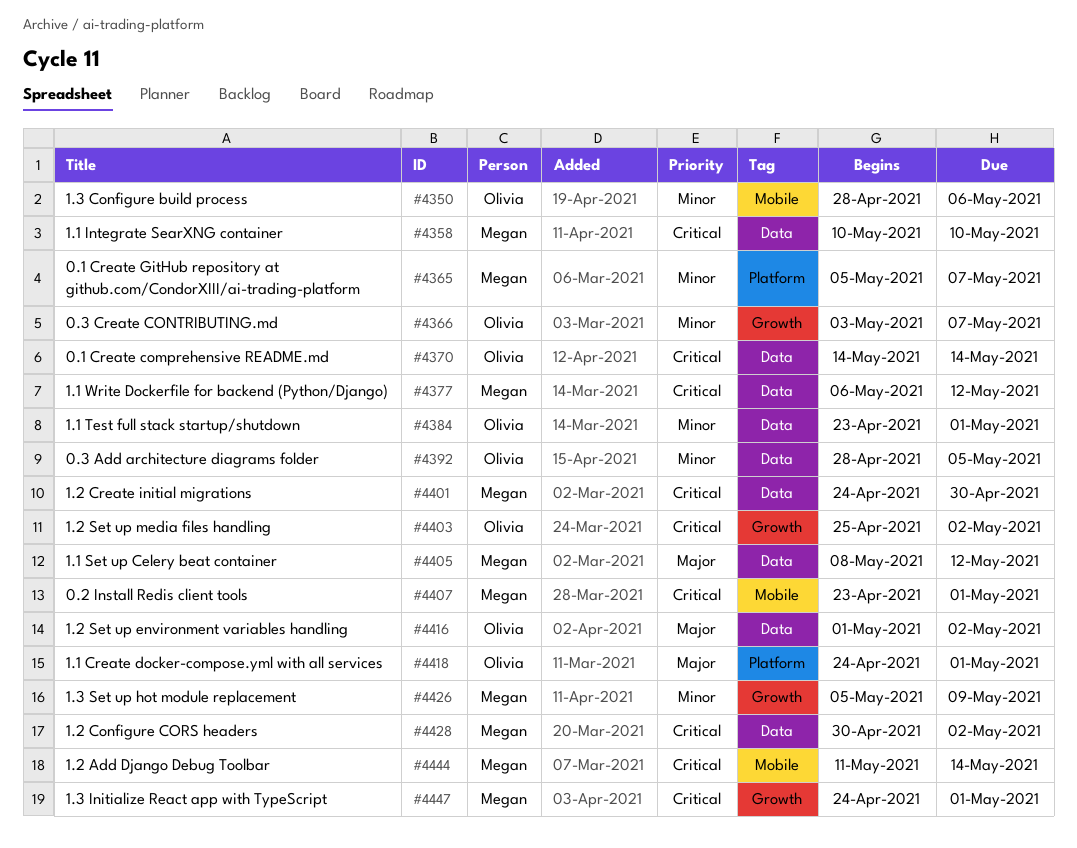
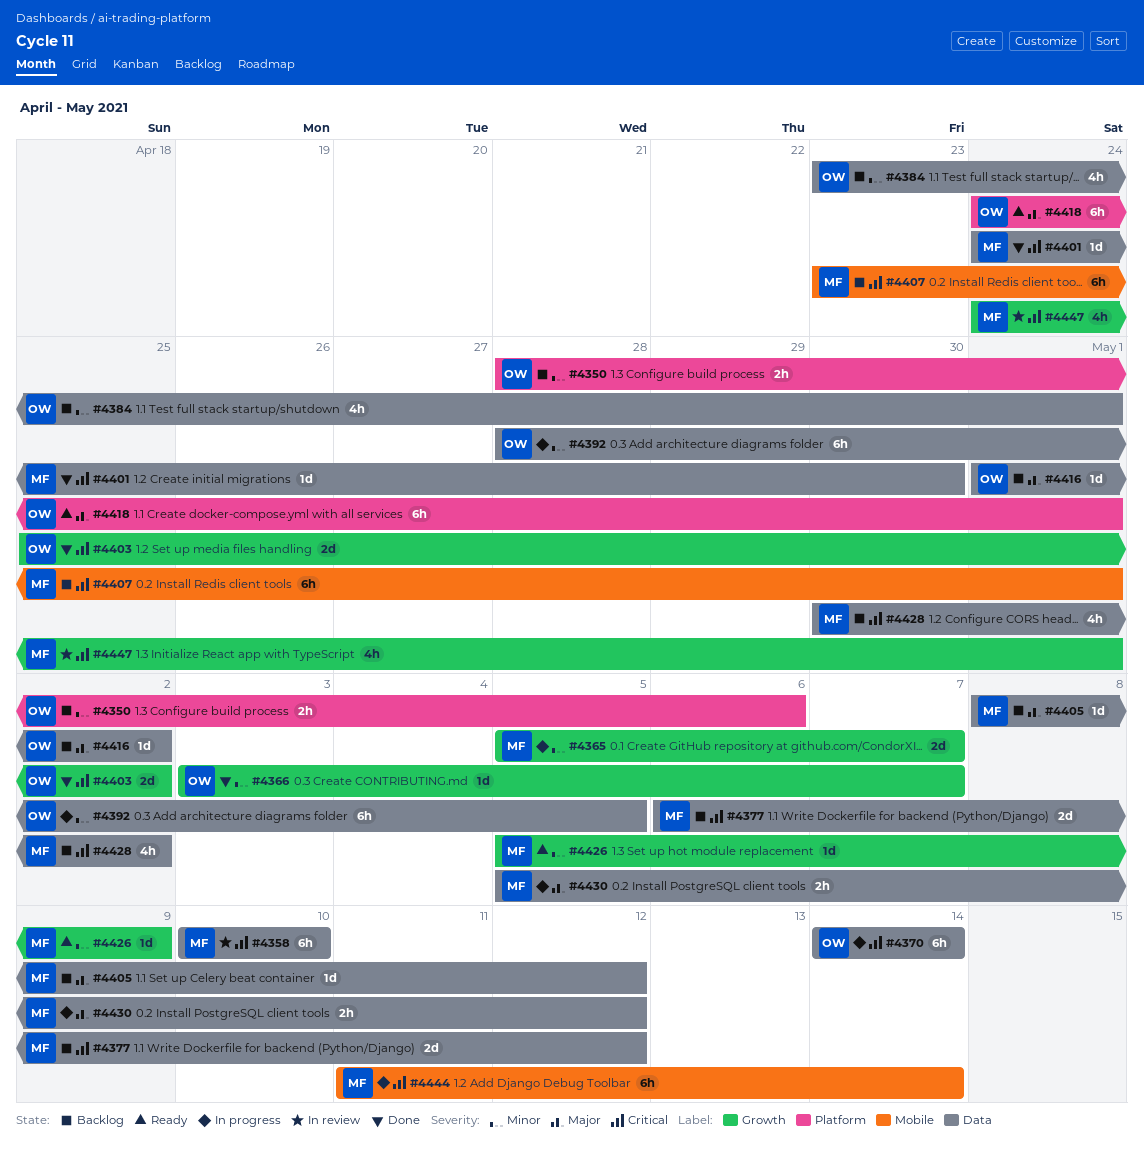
#4350, label: Mobile -> Platform
#4365, label: Platform -> Growth
#4430: none -> present

